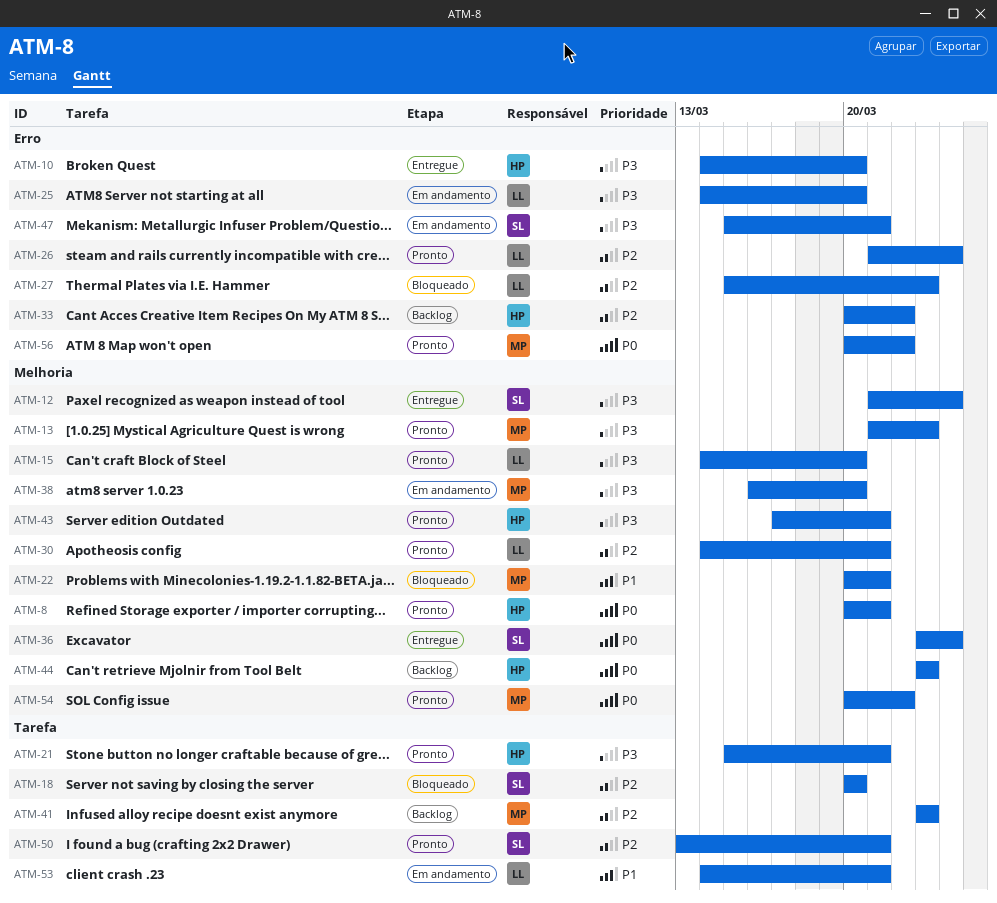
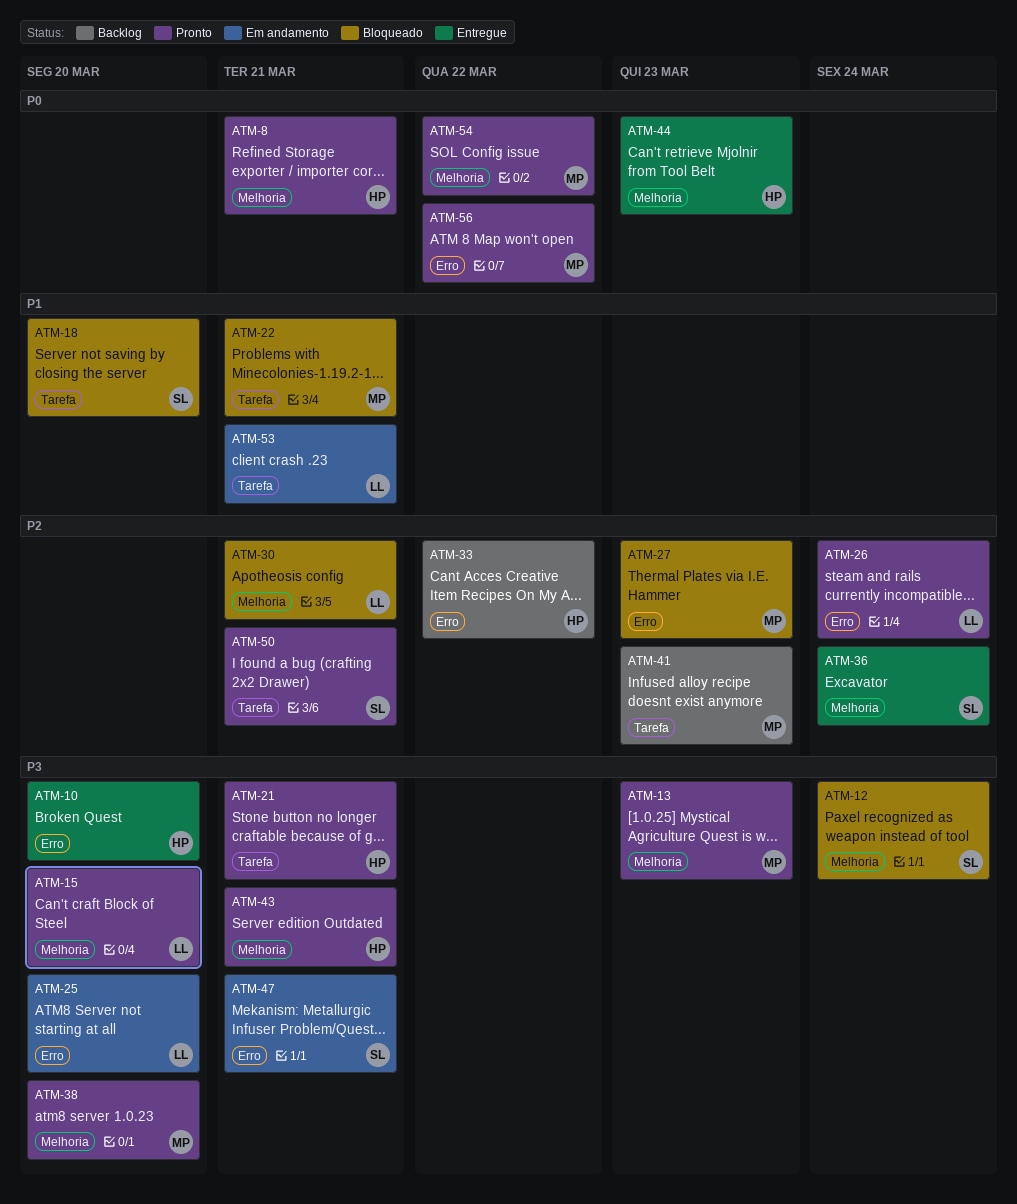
ATM-12, status: Entregue -> Bloqueado
ATM-18, priority: P2 -> P1
ATM-22, label: Melhoria -> Tarefa
ATM-27, owner: LL -> MP
ATM-30, status: Pronto -> Bloqueado
ATM-36, priority: P0 -> P2
ATM-38, status: Em andamento -> Pronto
ATM-44, status: Backlog -> Entregue

